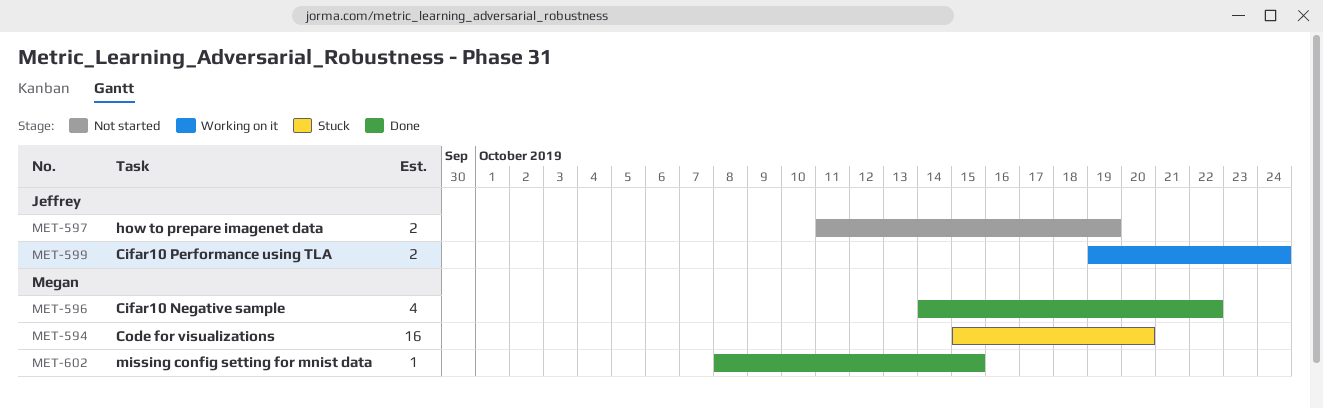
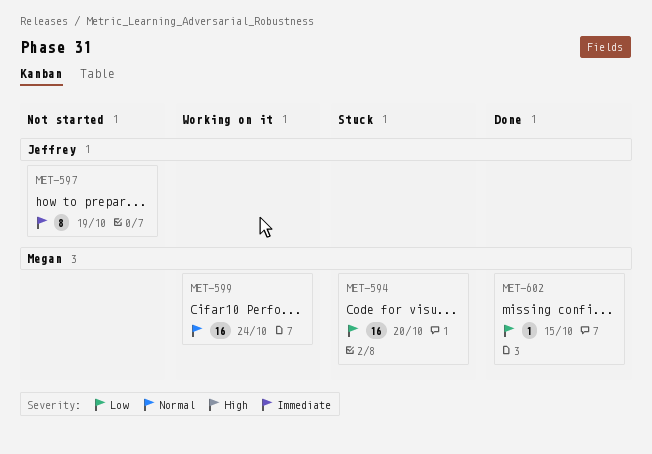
MET-596: present -> none
MET-597, estimate: 2 -> 8
MET-599, owner: Jeffrey -> Megan
MET-599, estimate: 2 -> 16

